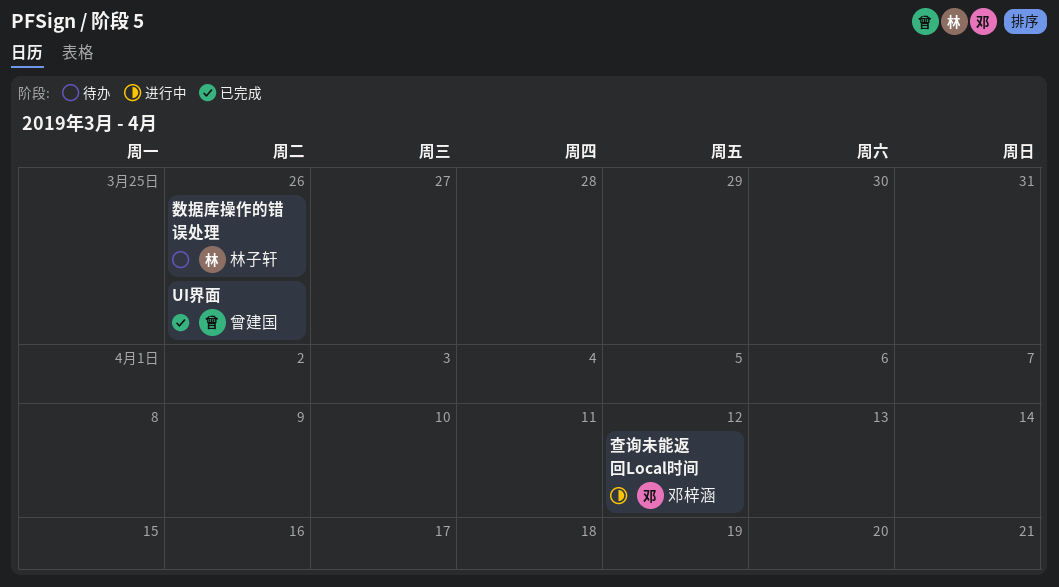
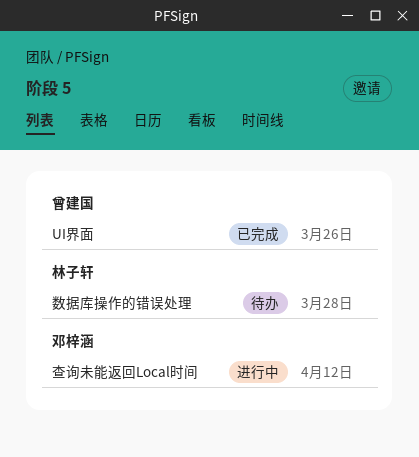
数据库操作的错误处理, due: Mar 26 -> Mar 28

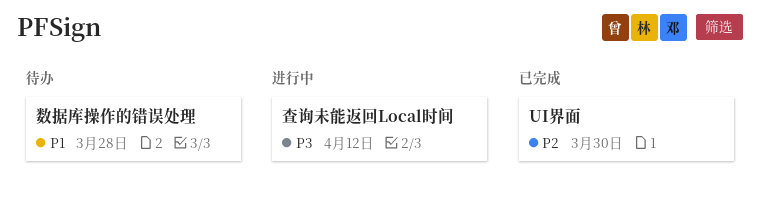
UI界面, due: Mar 26 -> Mar 30

